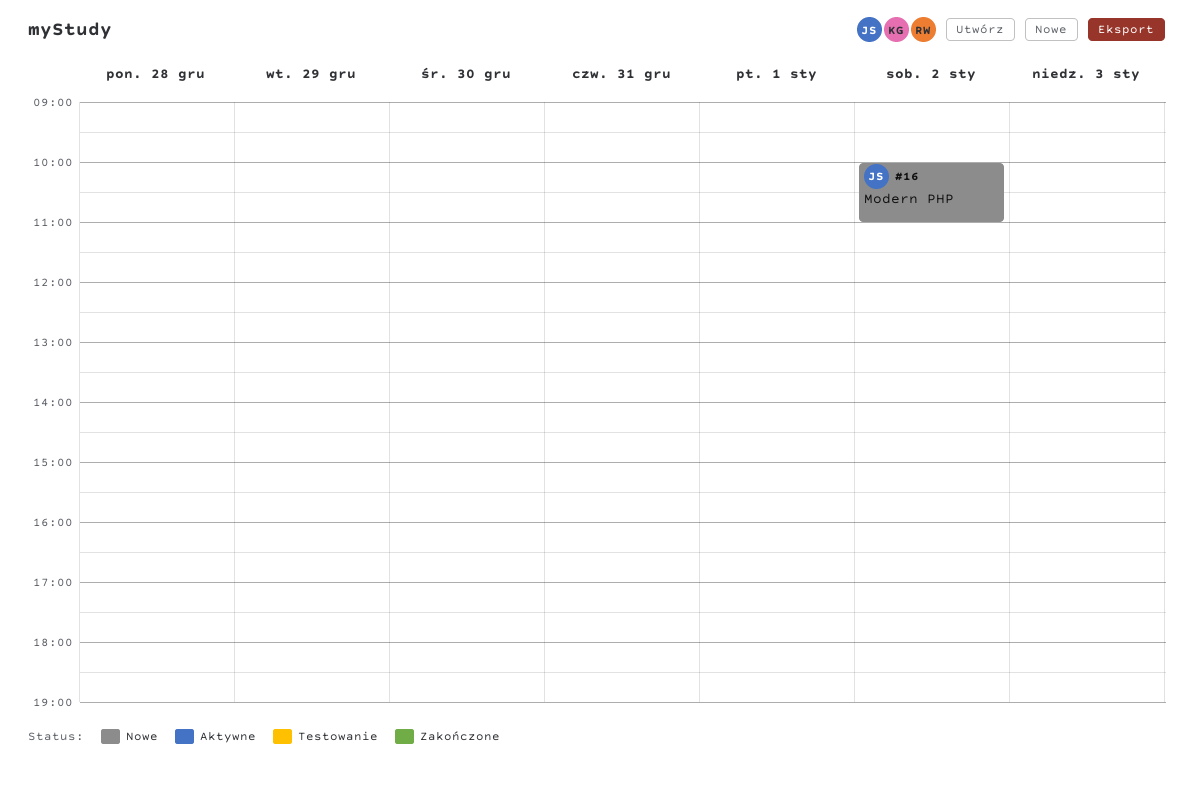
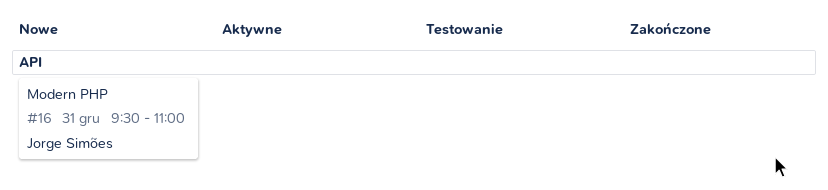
#16, day: Jan 2 -> Dec 31
#16, begins: 10:00 -> 09:30

